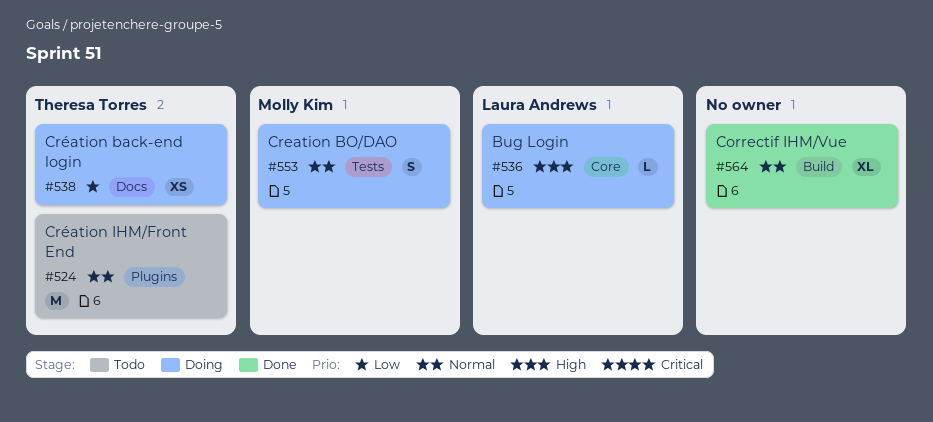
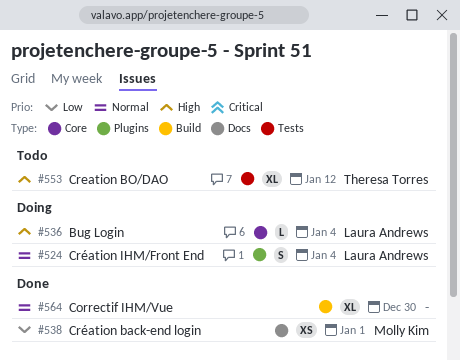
#524, status: Todo -> Doing
#524, owner: Theresa Torres -> Laura Andrews
#524, estimate: M -> S
#538, status: Doing -> Done
#538, owner: Theresa Torres -> Molly Kim
#553, status: Doing -> Todo
#553, owner: Molly Kim -> Theresa Torres
#553, priority: Normal -> High
#553, estimate: S -> XL

